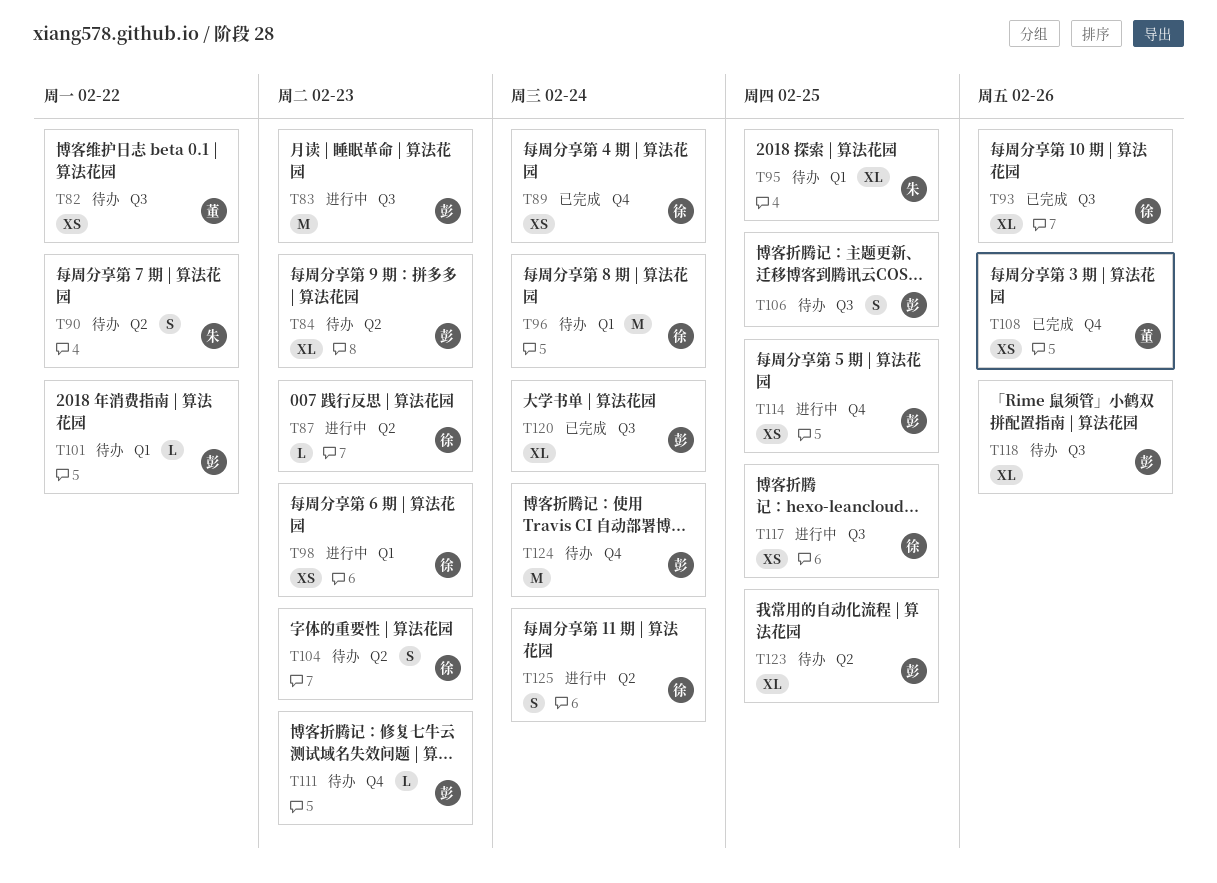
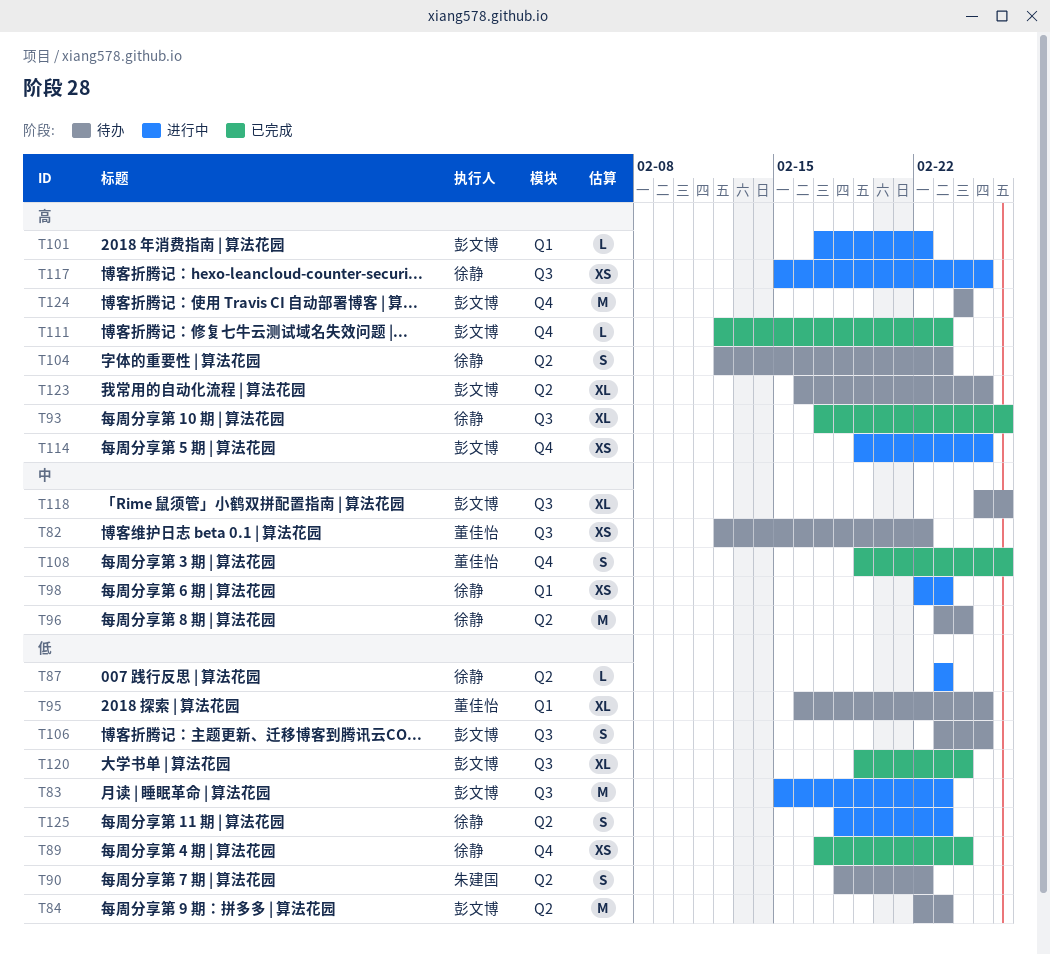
T84, estimate: XL -> M
T95, owner: 朱建国 -> 董佳怡
T96, label: Q1 -> Q2
T101, status: 待办 -> 进行中
T108, estimate: XS -> S
T111, status: 待办 -> 已完成
T125, due: Feb 24 -> Feb 23

